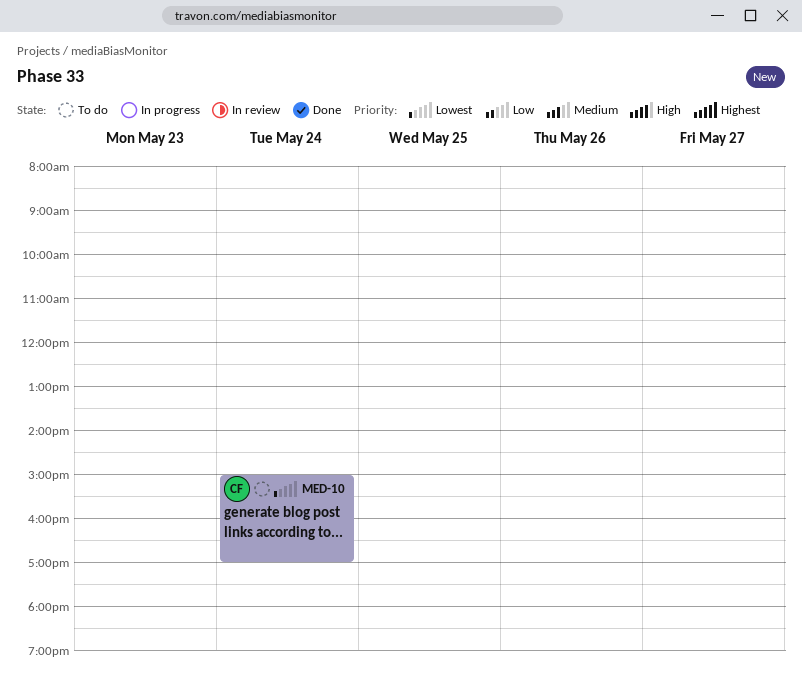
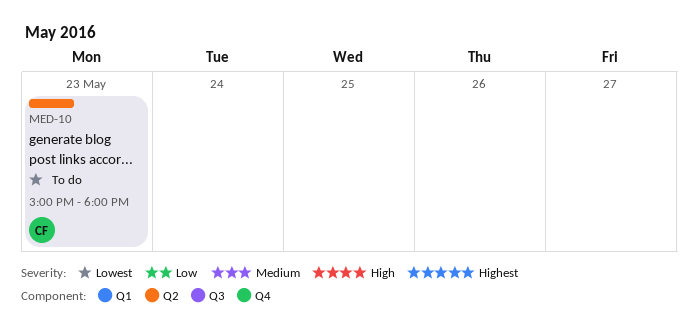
MED-10, day: May 24 -> May 23
MED-10, ends: 17:00 -> 18:00

